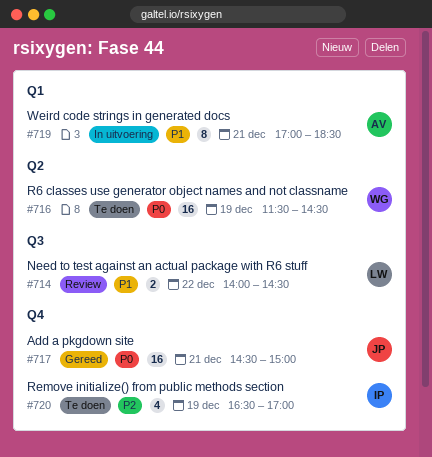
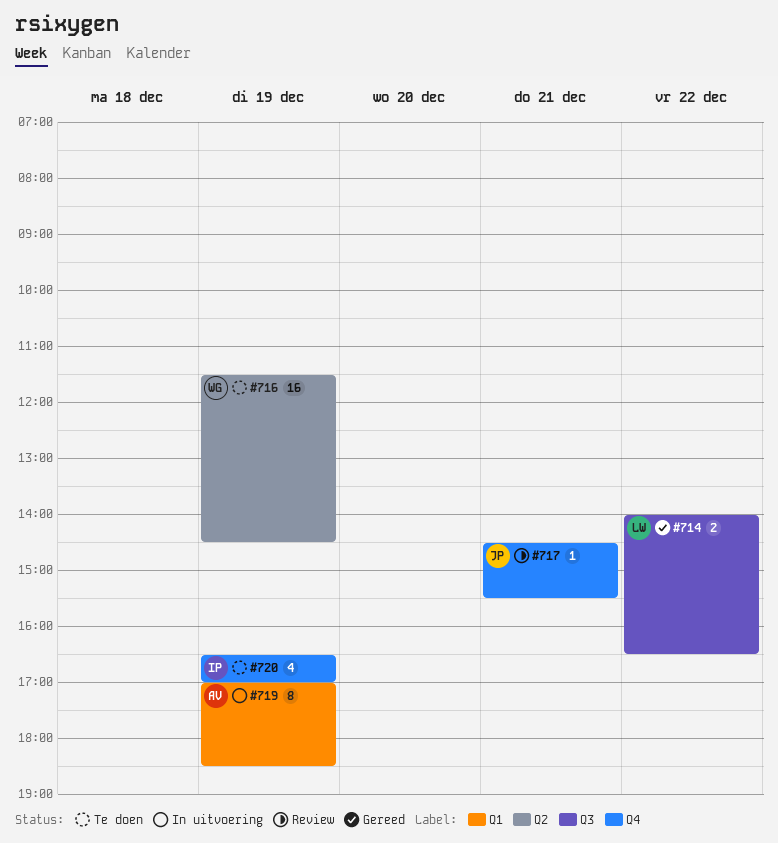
#714, status: Review -> Gereed
#714, ends: 14:30 -> 16:30
#717, status: Gereed -> Review
#717, estimate: 16 -> 1
#717, ends: 15:00 -> 15:30
#719, day: Dec 21 -> Dec 19

